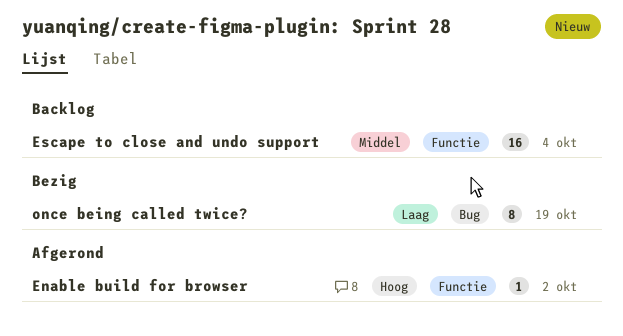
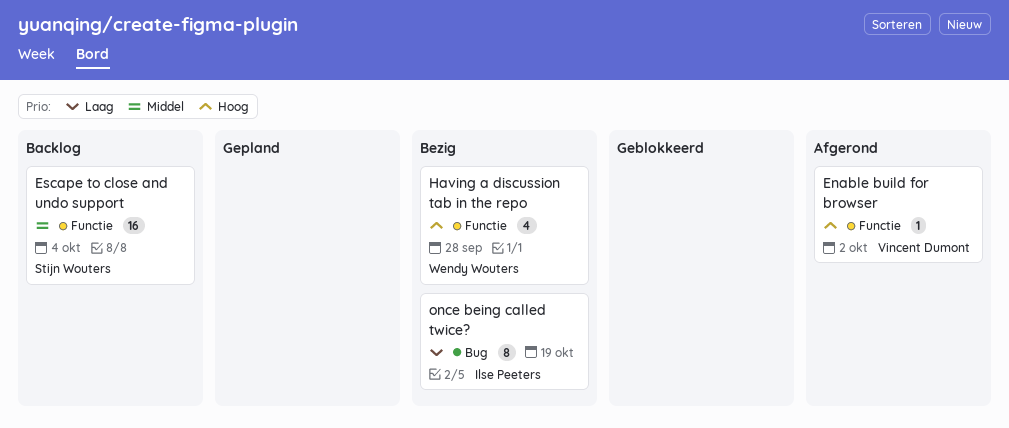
Having a discussion tab in the repo: none -> present

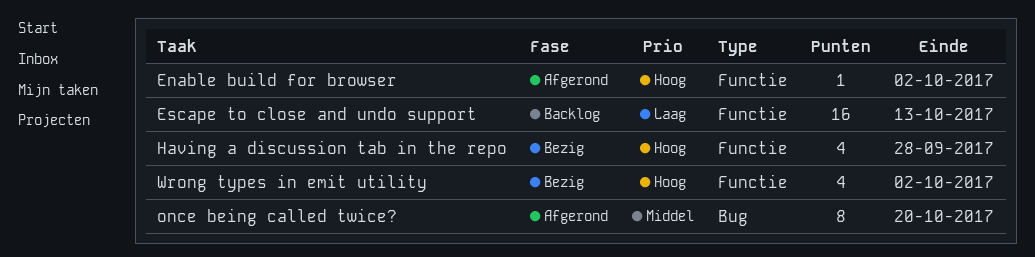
Escape to close and undo support, priority: Middel -> Laag
Escape to close and undo support, due: Oct 4 -> Oct 13
once being called twice?, status: Bezig -> Afgerond
once being called twice?, priority: Laag -> Middel
once being called twice?, due: Oct 19 -> Oct 20
Wrong types in emit utility: none -> present

